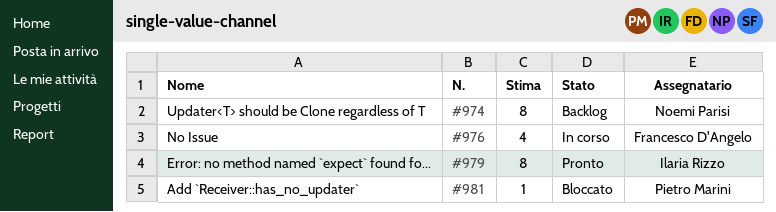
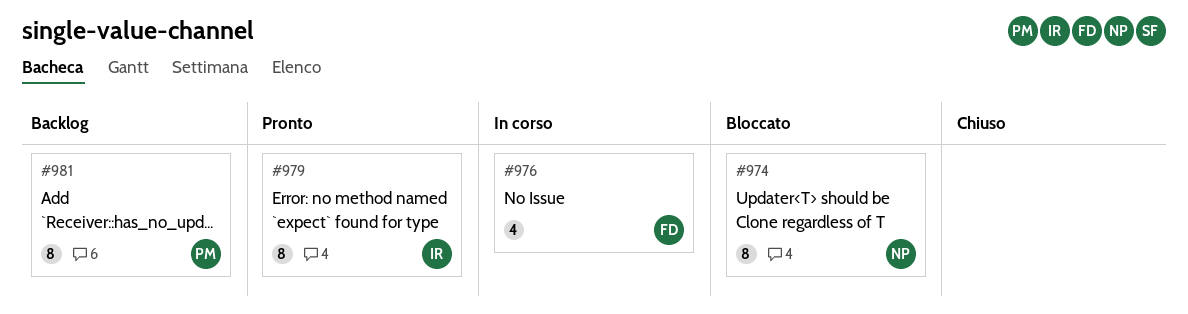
#974, status: Backlog -> Bloccato
#981, status: Bloccato -> Backlog
#981, estimate: 1 -> 8

